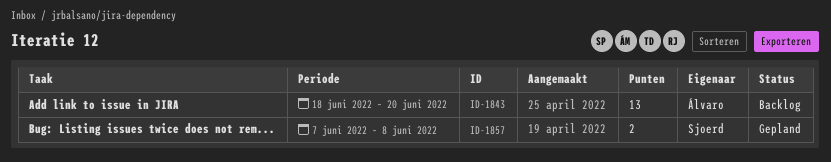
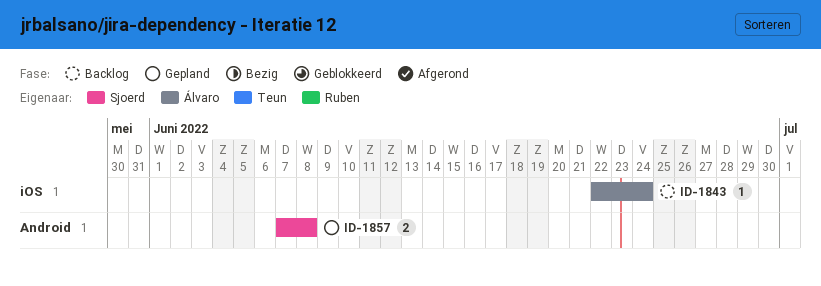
ID-1843, estimate: 13 -> 1
ID-1843, start: Jun 18 -> Jun 22
ID-1843, due: Jun 20 -> Jun 24

